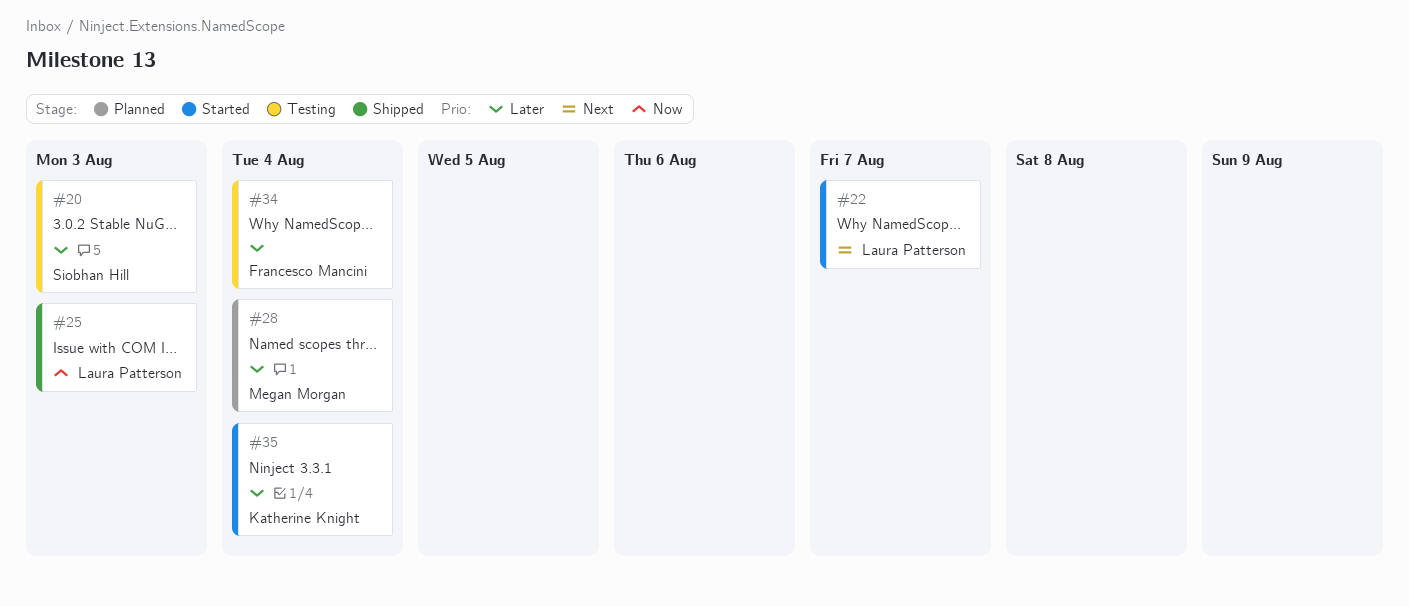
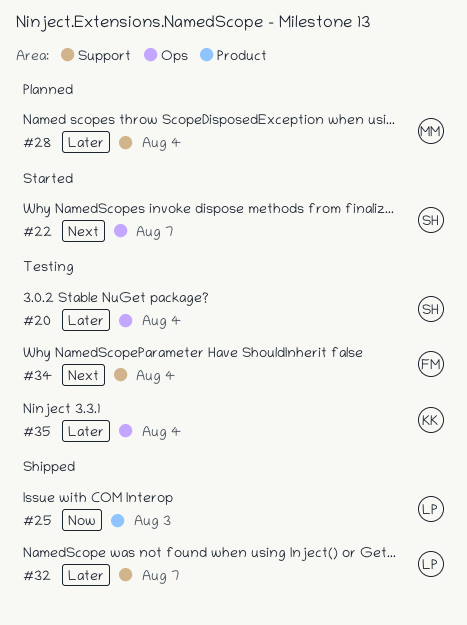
#20, due: Aug 3 -> Aug 4
#22, owner: Laura Patterson -> Siobhan Hill
#32: none -> present
#34, priority: Later -> Next
#35, status: Started -> Testing

